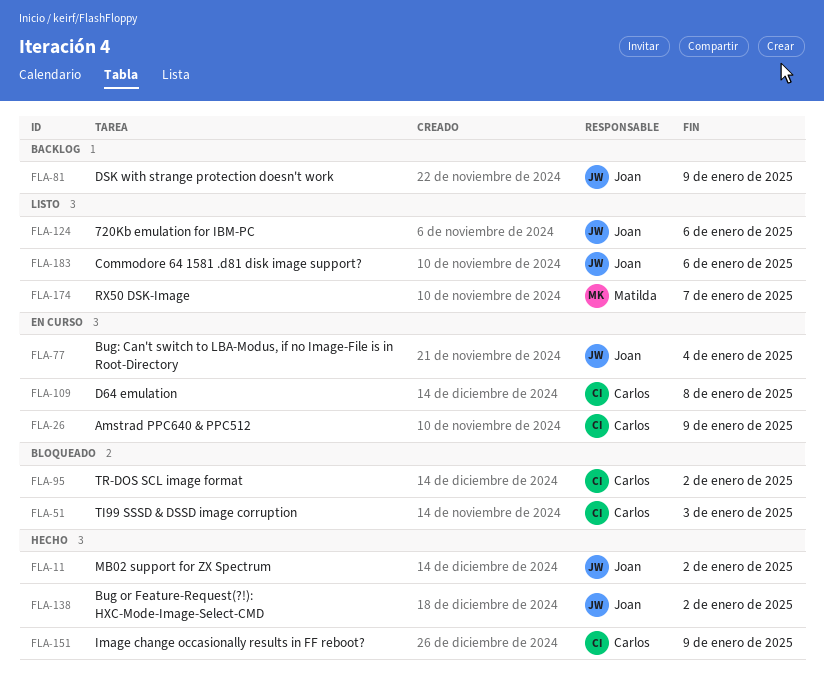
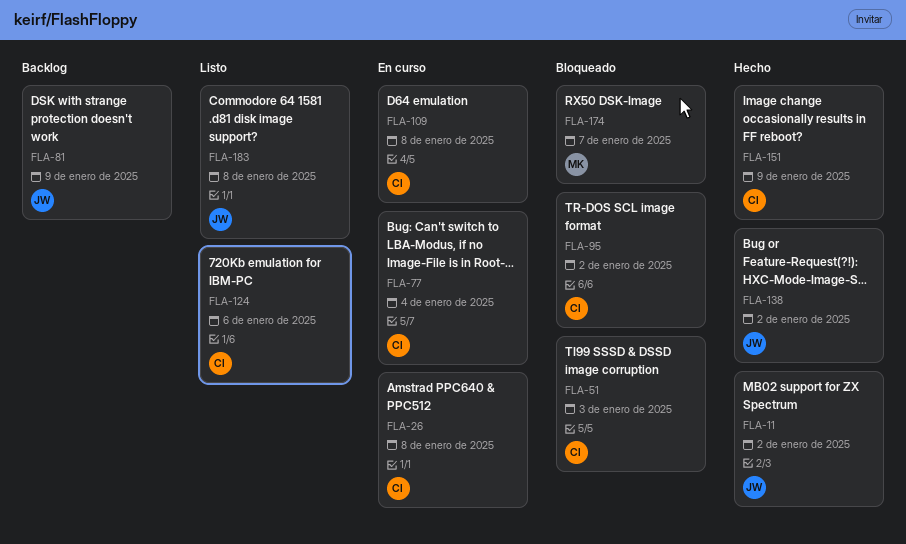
FLA-26, due: Jan 9 -> Jan 8
FLA-77, owner: Joan -> Carlos
FLA-124, owner: Joan -> Carlos
FLA-174, status: Listo -> Bloqueado
FLA-183, due: Jan 6 -> Jan 8

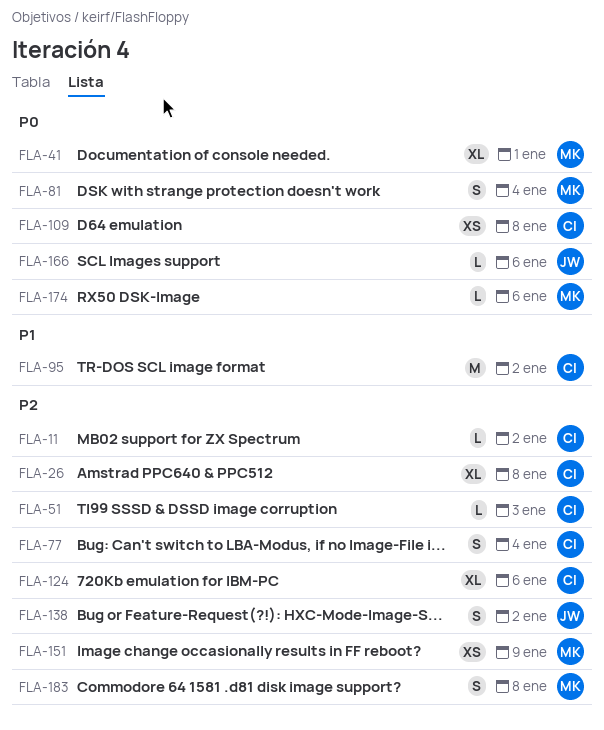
FLA-11, owner: JW -> CI
FLA-41: none -> present
FLA-81, owner: JW -> MK
FLA-81, due: Jan 9 -> Jan 4
FLA-151, owner: CI -> MK
FLA-166: none -> present
FLA-174, due: Jan 7 -> Jan 6
FLA-183, owner: JW -> MK

